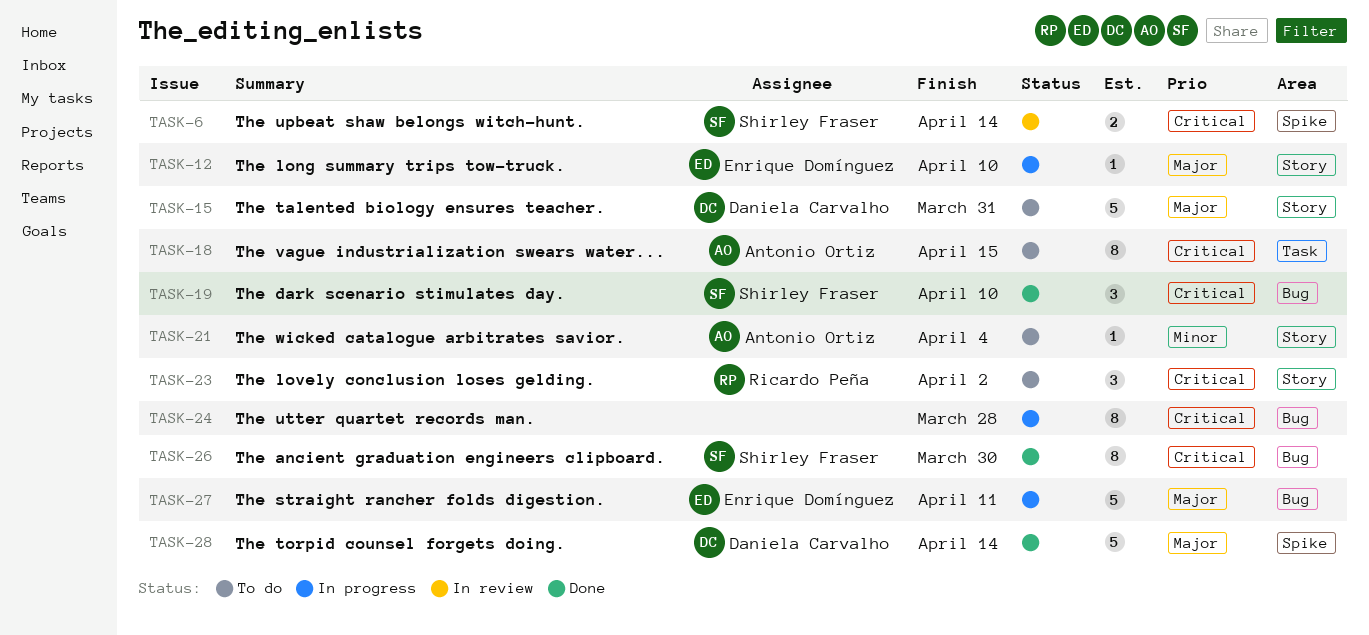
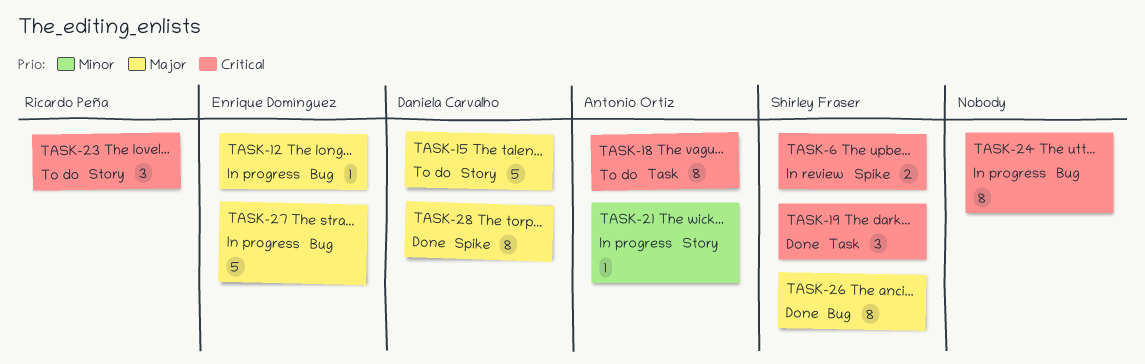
TASK-12, label: Story -> Bug
TASK-19, label: Bug -> Task
TASK-21, status: To do -> In progress
TASK-26, priority: Critical -> Major
TASK-28, estimate: 5 -> 8

